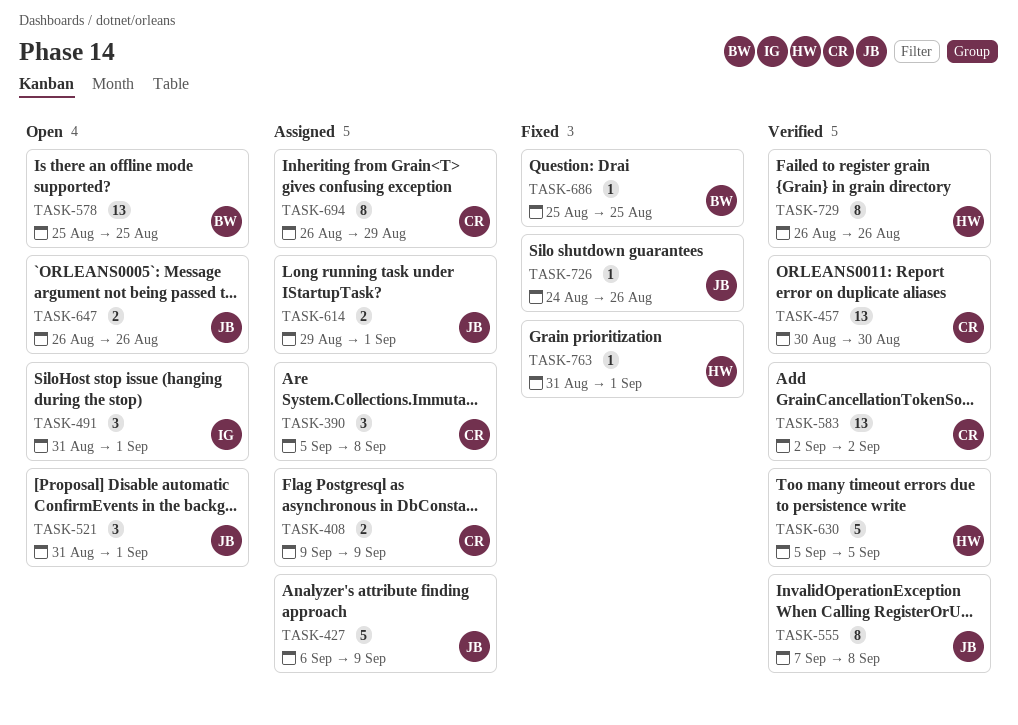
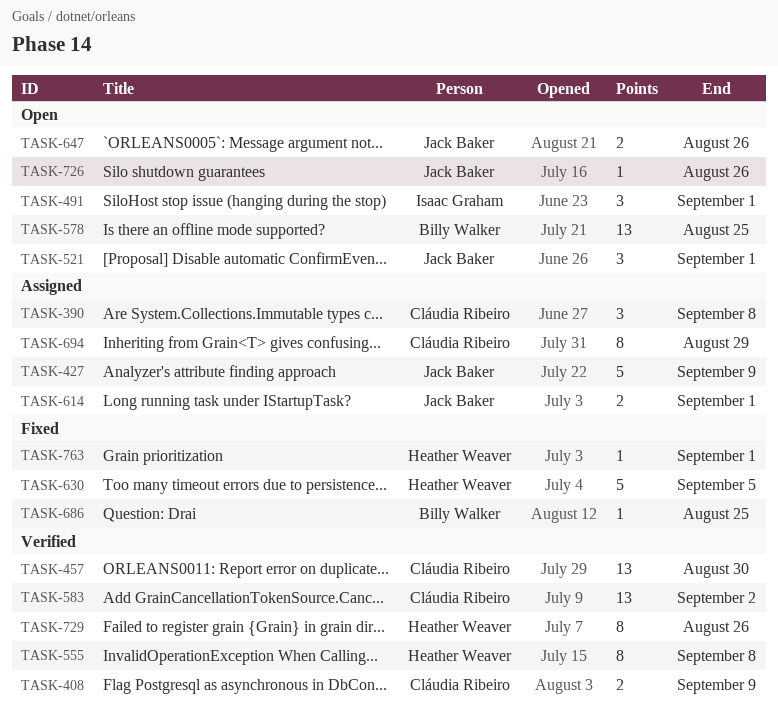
TASK-408, status: Assigned -> Verified
TASK-555, owner: Jack Baker -> Heather Weaver
TASK-630, status: Verified -> Fixed
TASK-726, status: Fixed -> Open

